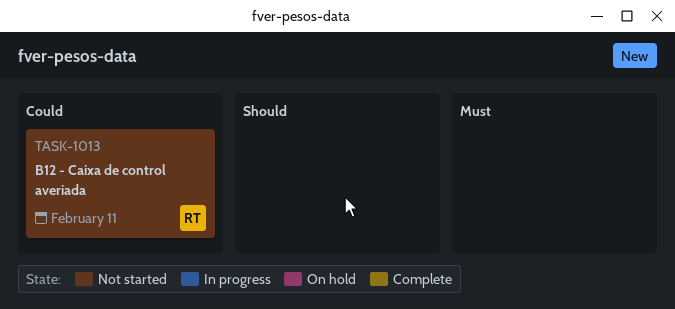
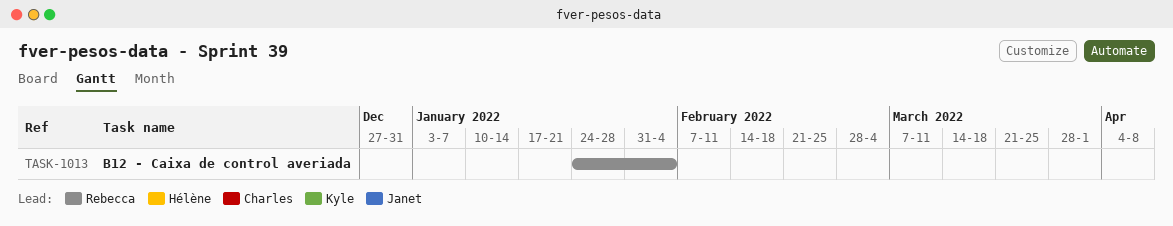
TASK-1013, due: Feb 11 -> Feb 4

